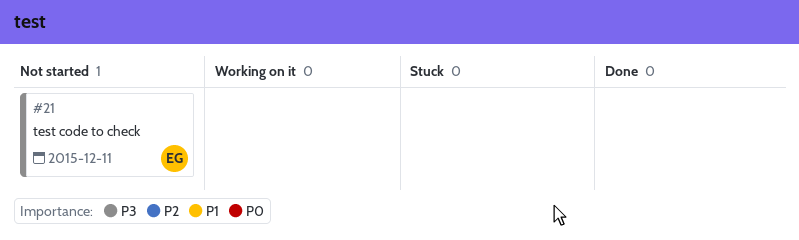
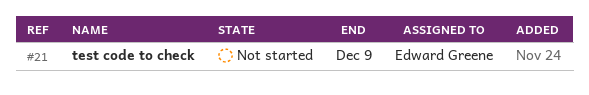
#21, due: Dec 11 -> Dec 9

